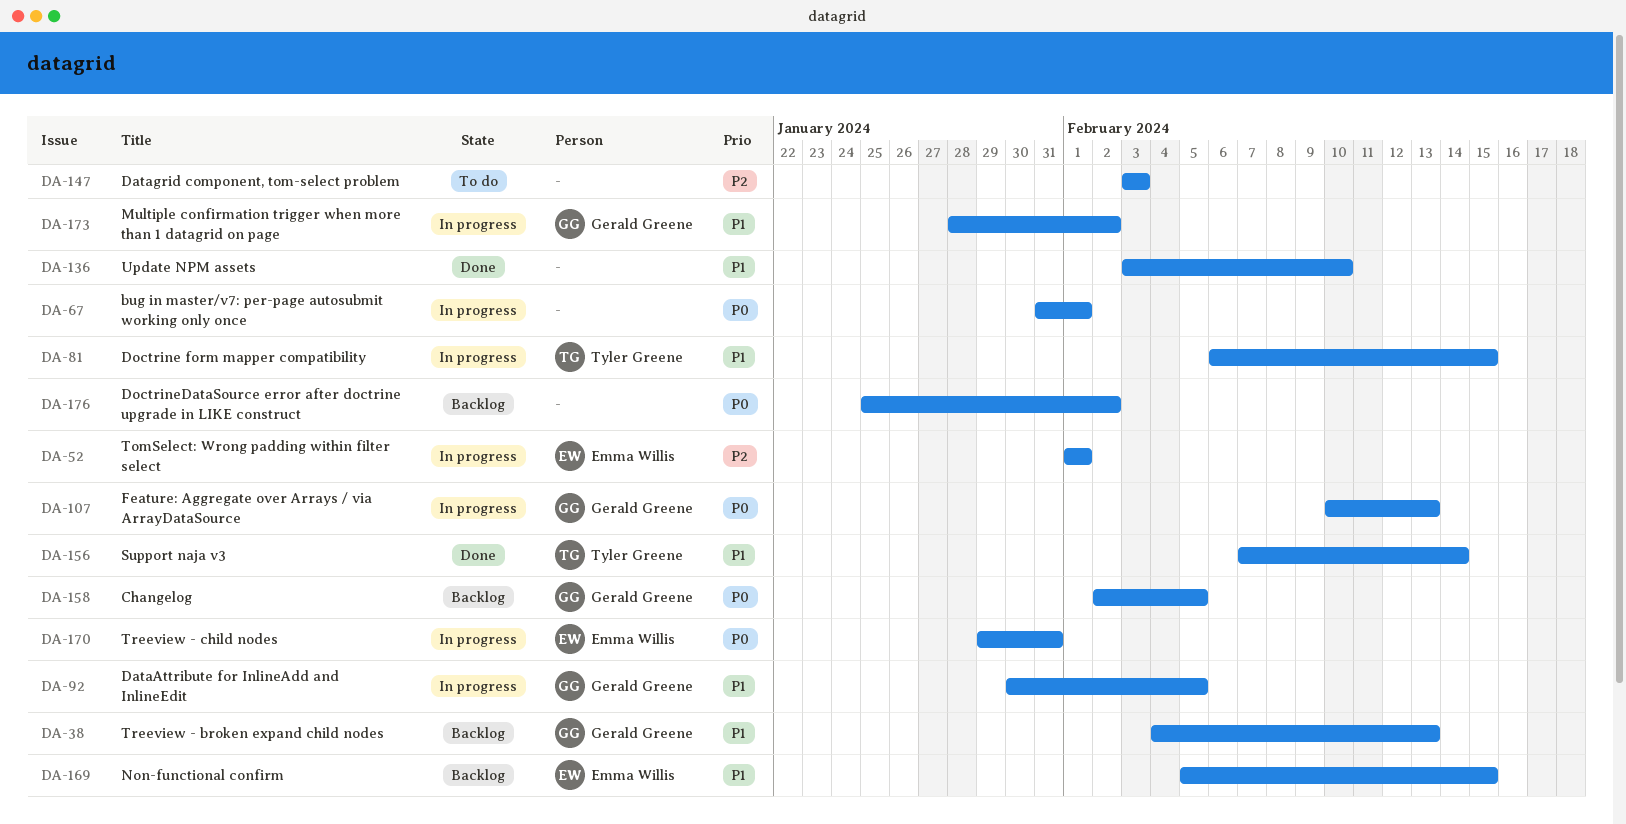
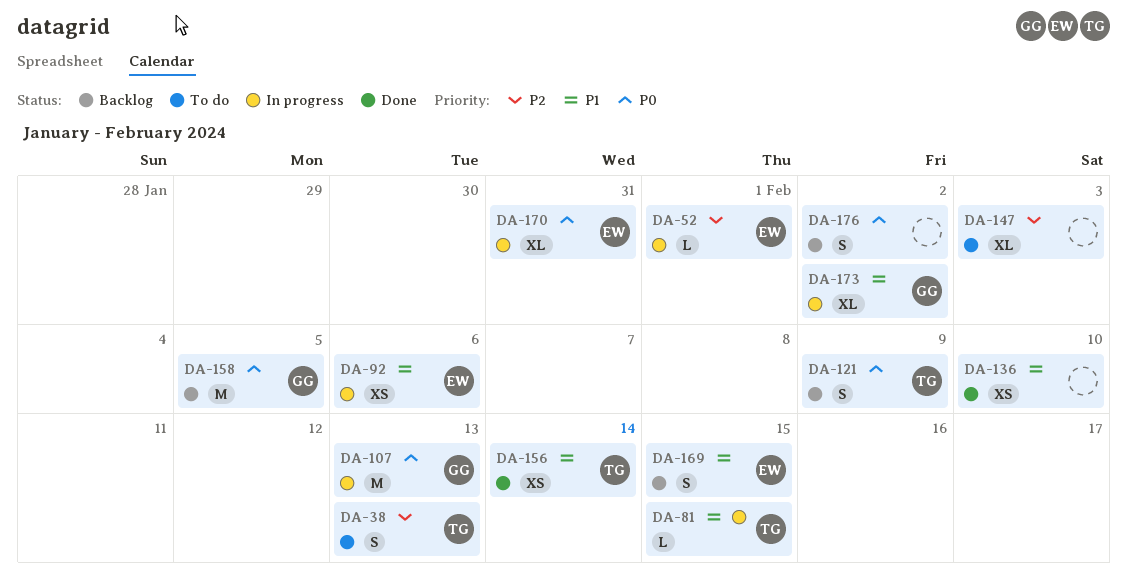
DA-38, status: Backlog -> To do
DA-38, owner: Gerald Greene -> Tyler Greene
DA-38, priority: P1 -> P2
DA-67: present -> none
DA-92, owner: Gerald Greene -> Emma Willis
DA-92, due: Feb 5 -> Feb 6
DA-121: none -> present

